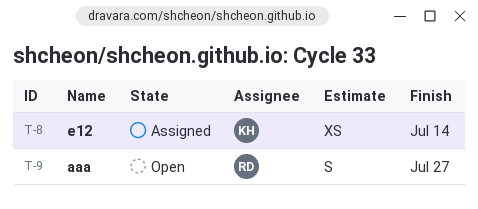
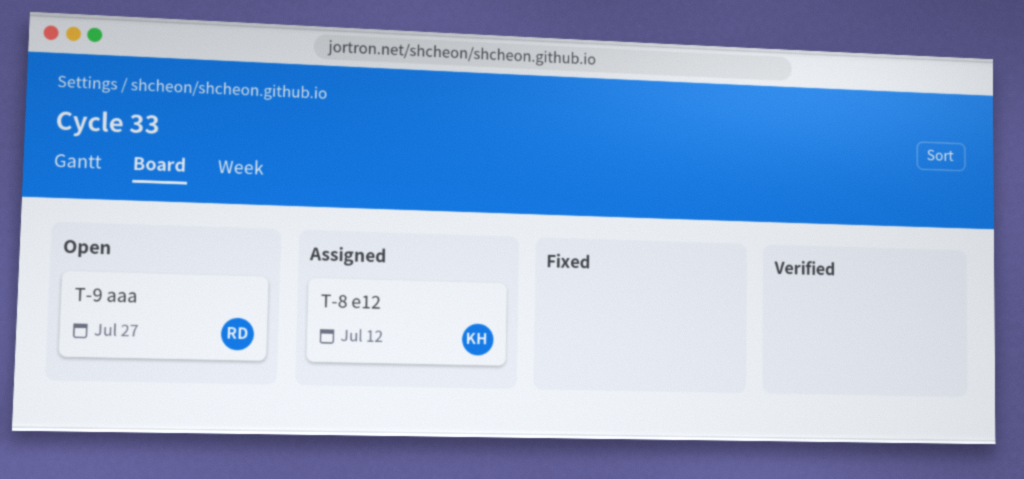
T-8, due: Jul 14 -> Jul 12

